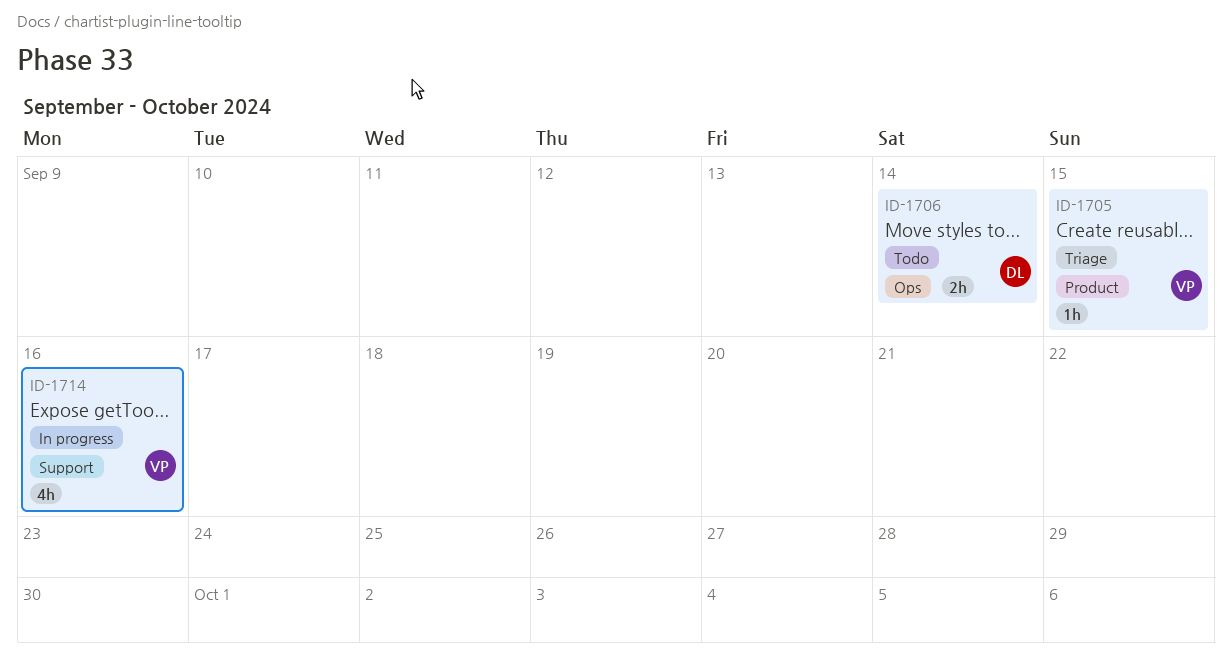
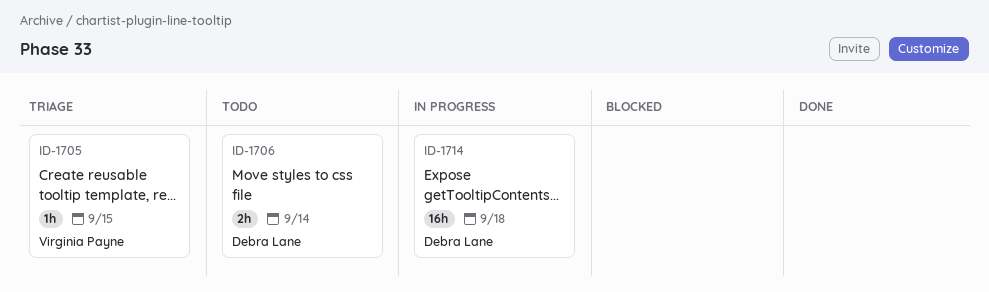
ID-1714, owner: Virginia Payne -> Debra Lane
ID-1714, estimate: 4h -> 16h
ID-1714, due: Sep 16 -> Sep 18

